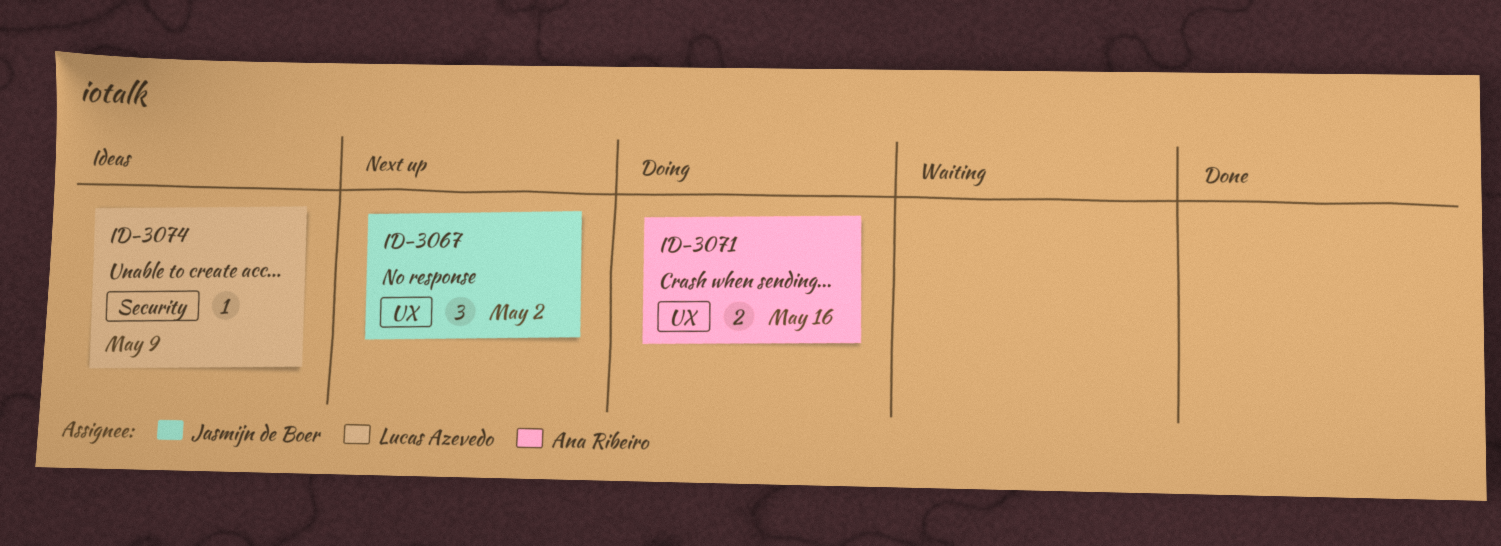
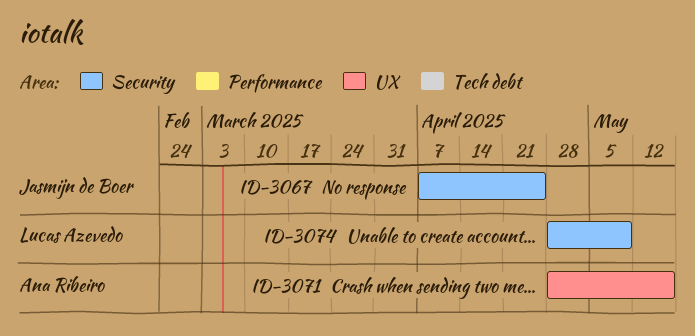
ID-3067, label: UX -> Security
ID-3067, due: May 2 -> Apr 25

